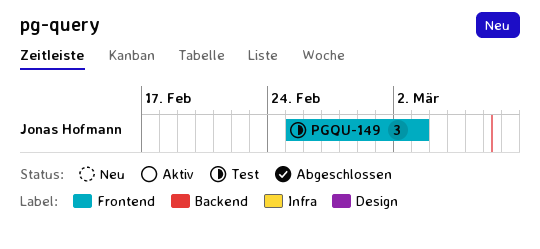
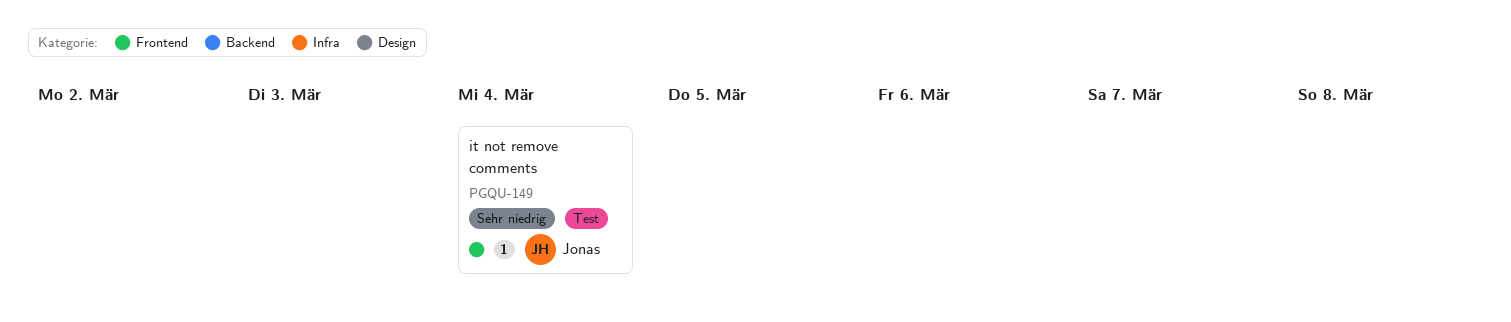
PGQU-149, estimate: 3 -> 1
PGQU-149, due: Mar 3 -> Mar 4

